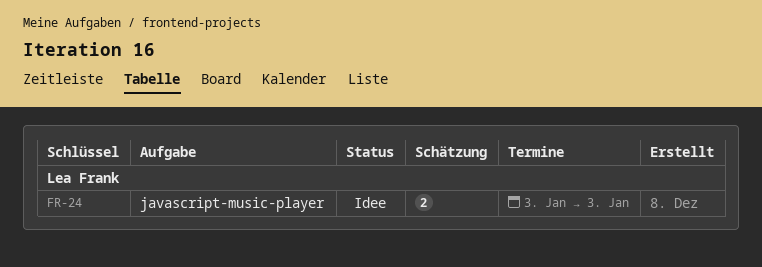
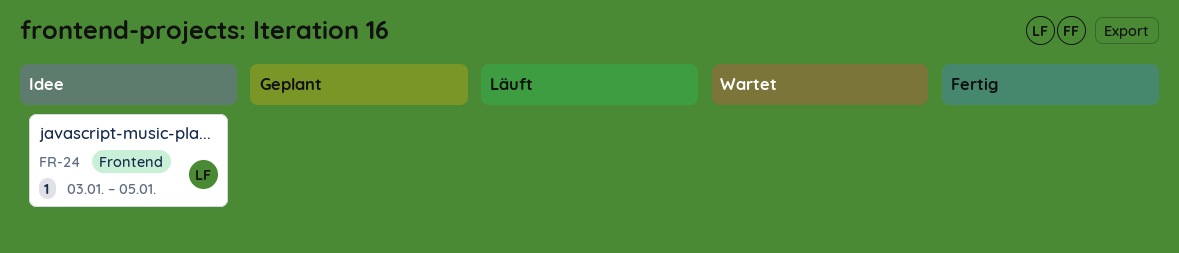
FR-24, estimate: 2 -> 1
FR-24, due: Jan 3 -> Jan 5

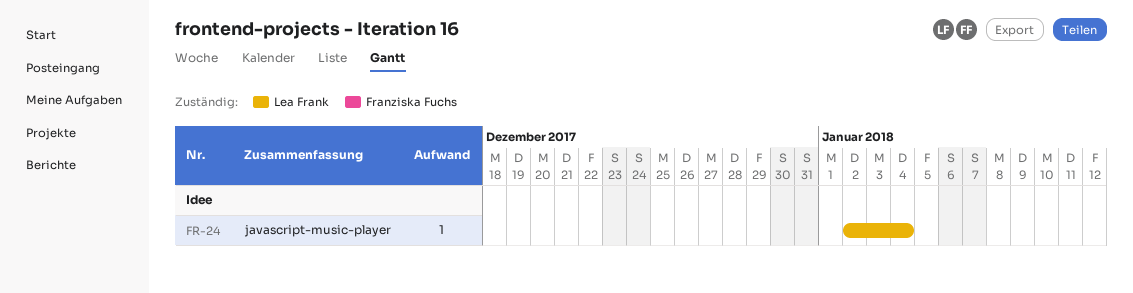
FR-24, start: Jan 3 -> Jan 2
FR-24, due: Jan 5 -> Jan 4

